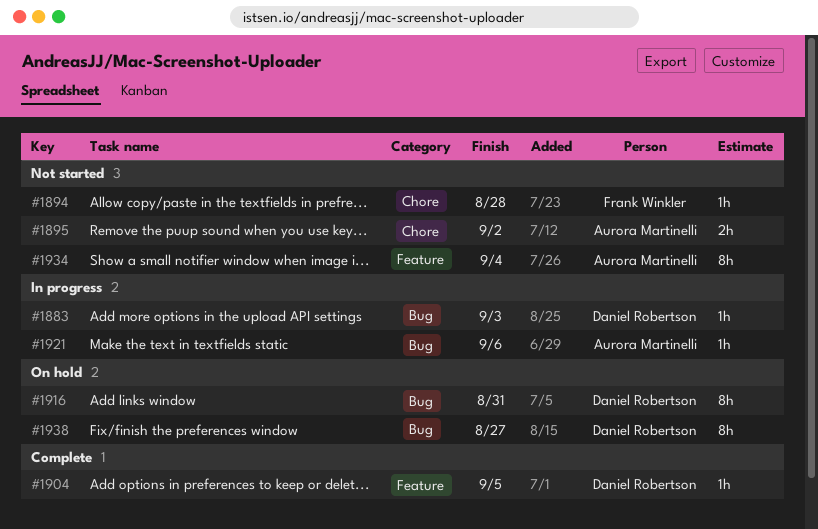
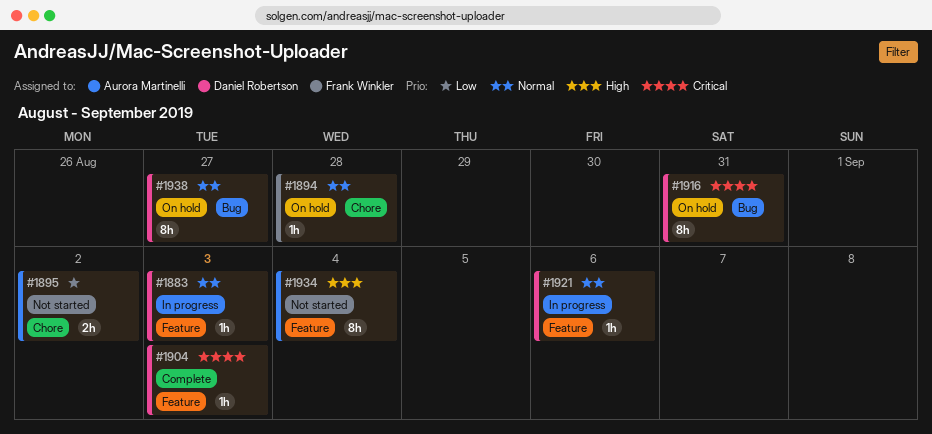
#1883, label: Bug -> Feature
#1894, status: Not started -> On hold
#1904, due: Sep 5 -> Sep 3
#1921, owner: Aurora Martinelli -> Daniel Robertson
#1921, label: Bug -> Feature

